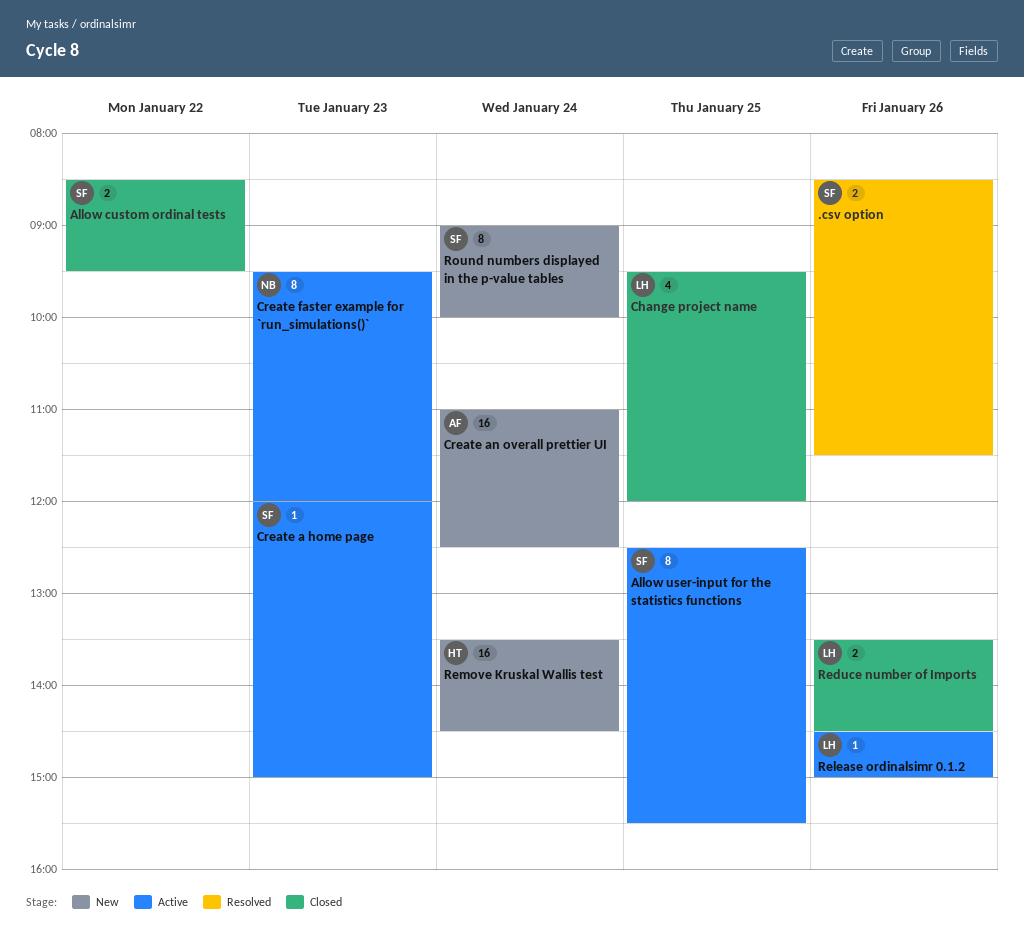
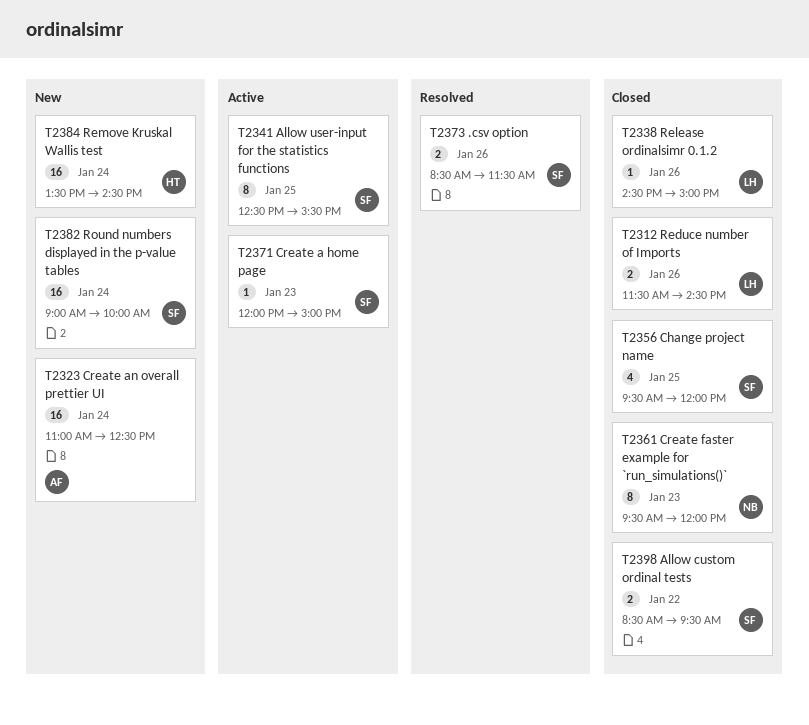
Change project name, owner: LH -> SF
Create faster example for `run_simulations()`, status: Active -> Closed
Reduce number of Imports, begins: 13:30 -> 11:30
Release ordinalsimr 0.1.2, status: Active -> Closed
Round numbers displayed in the p-value tables, estimate: 8 -> 16

